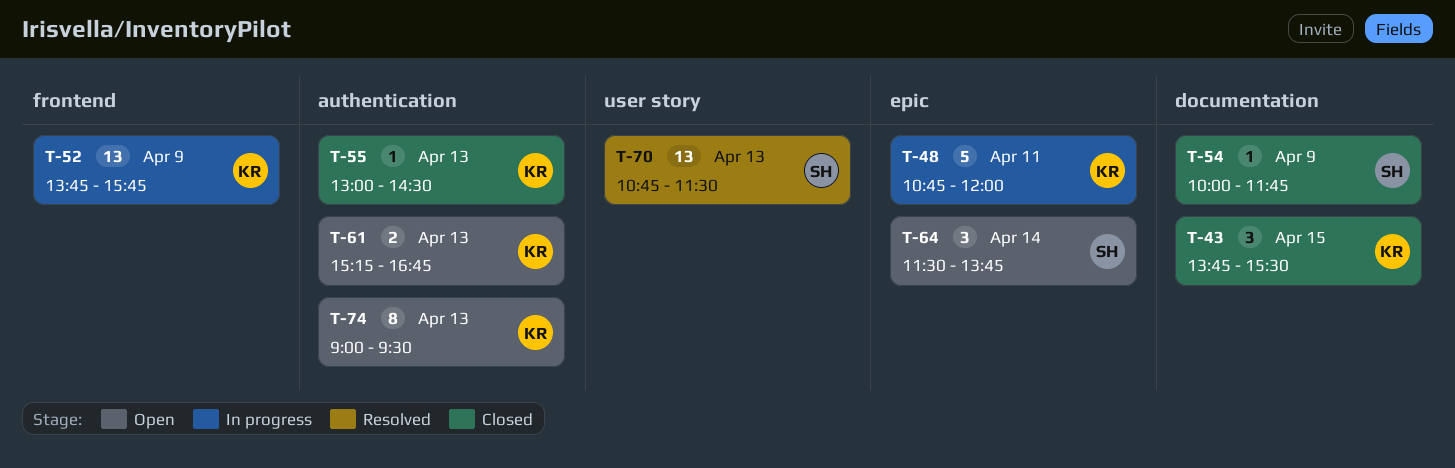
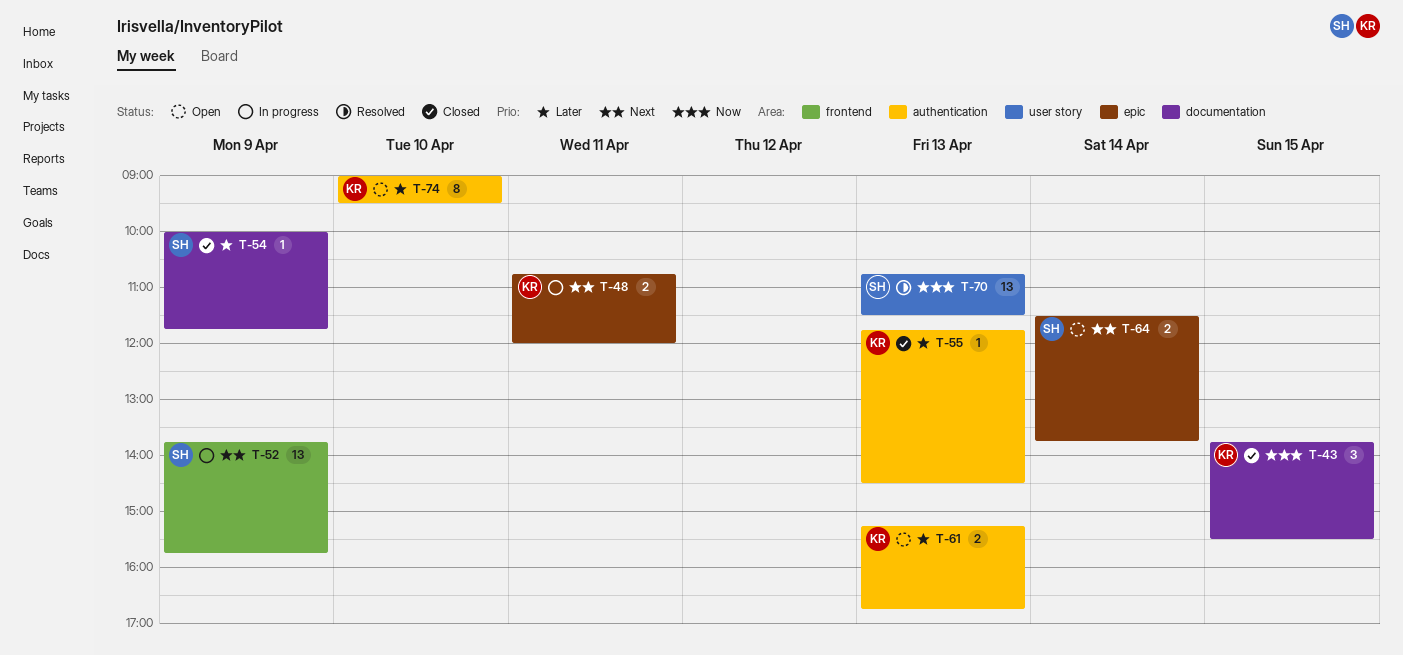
T-48, estimate: 5 -> 2
T-52, owner: KR -> SH
T-55, begins: 13:00 -> 11:45
T-64, estimate: 3 -> 2
T-74, day: Apr 13 -> Apr 10

